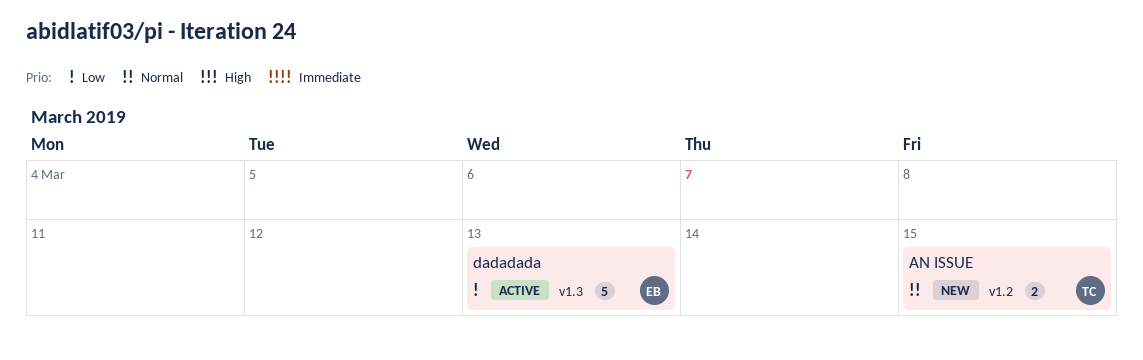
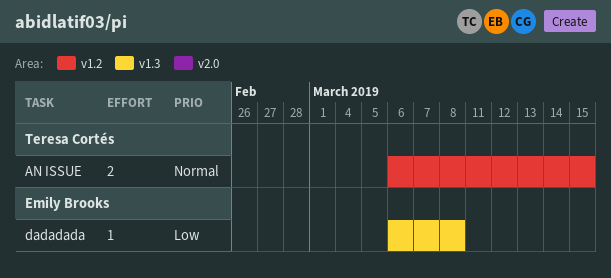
dadadada, estimate: 5 -> 1
dadadada, due: Mar 13 -> Mar 8

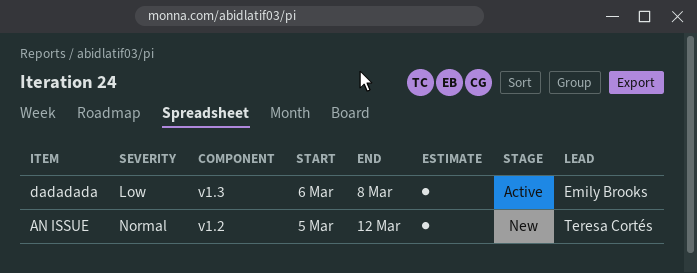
AN ISSUE, estimate: 2 -> 1
AN ISSUE, start: Mar 6 -> Mar 5
AN ISSUE, due: Mar 15 -> Mar 12

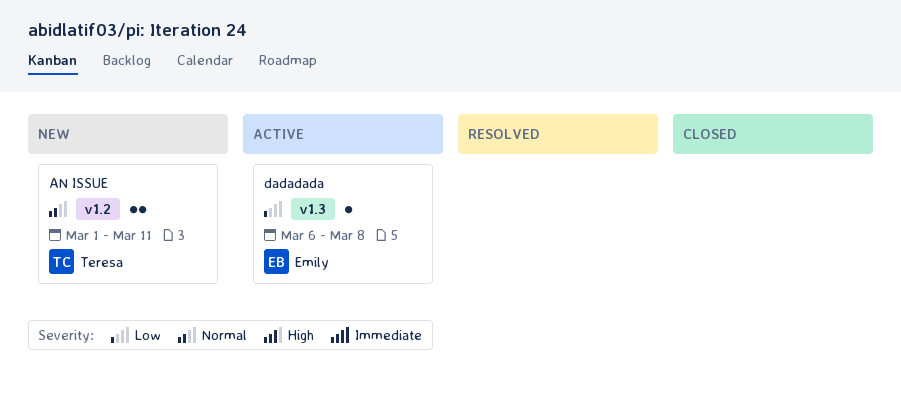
AN ISSUE, estimate: 1 -> 2
AN ISSUE, start: Mar 5 -> Mar 1
AN ISSUE, due: Mar 12 -> Mar 11

